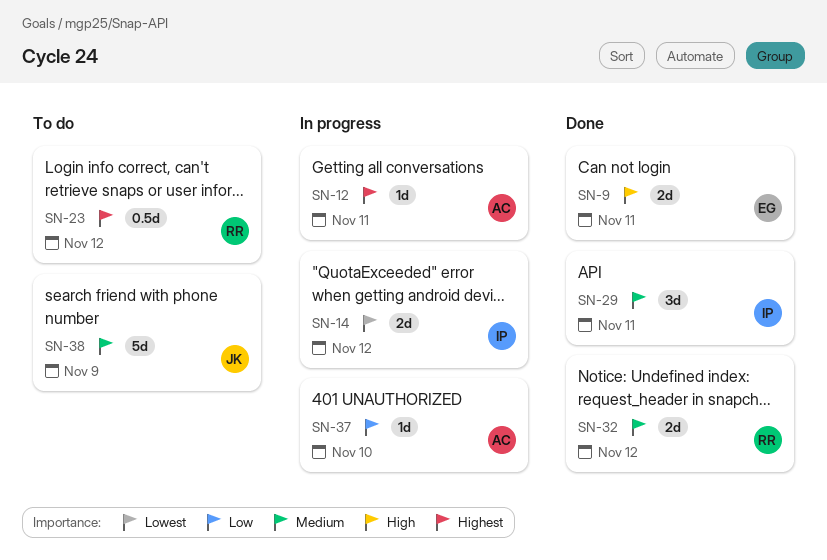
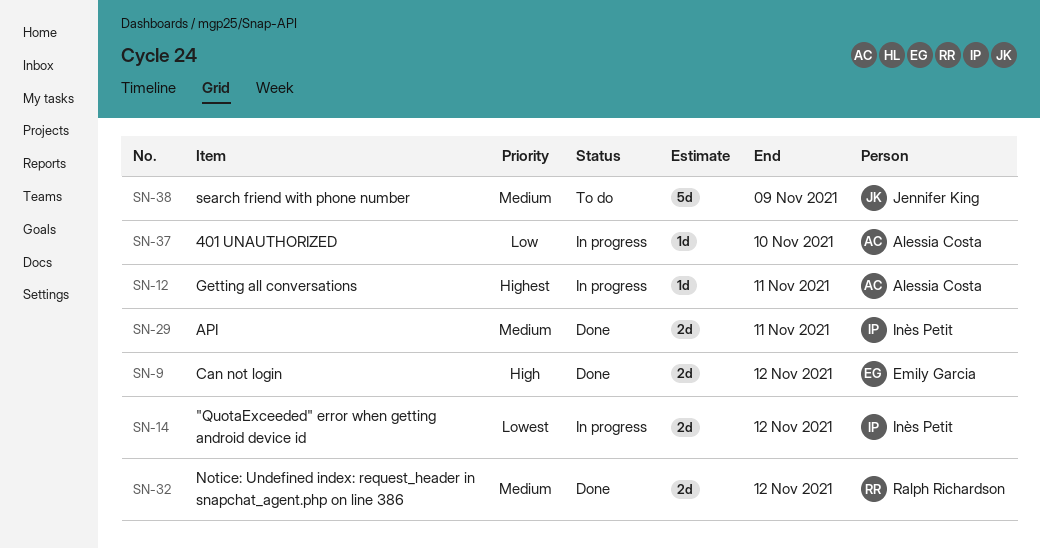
SN-9, due: Nov 11 -> Nov 12
SN-23: present -> none
SN-29, estimate: 3d -> 2d

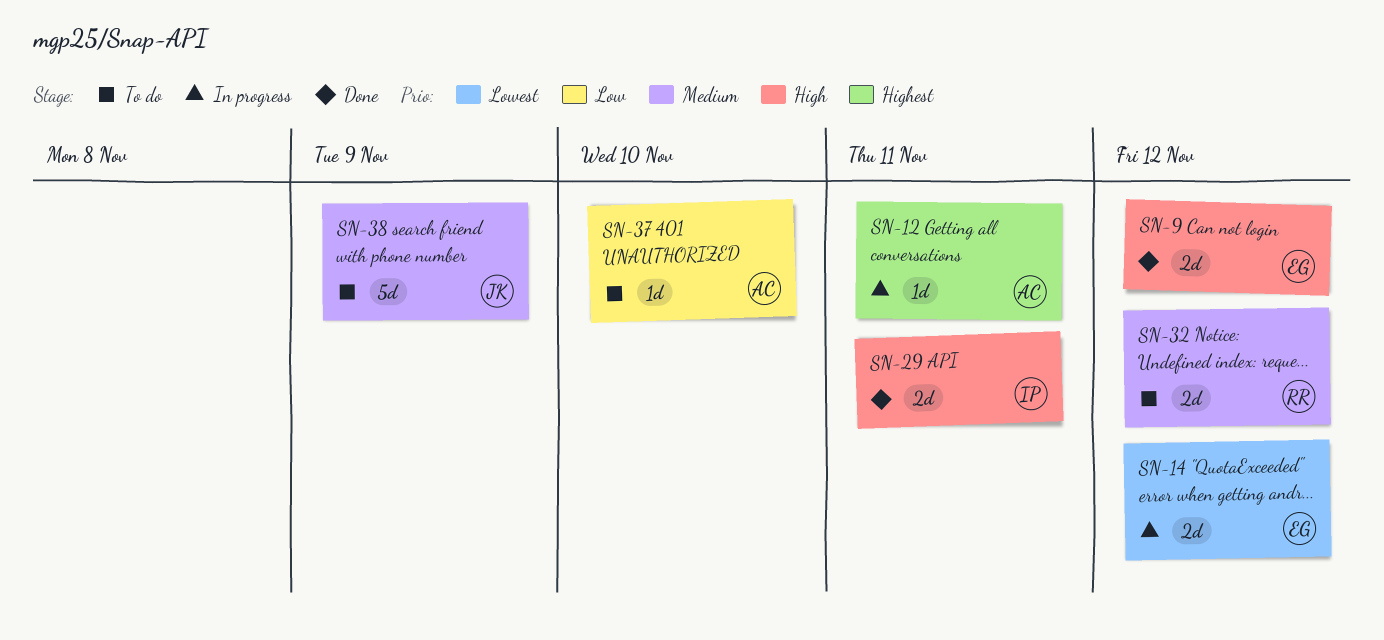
SN-14, owner: Inès Petit -> Emily Garcia
SN-29, priority: Medium -> High
SN-32, status: Done -> To do
SN-37, status: In progress -> To do

